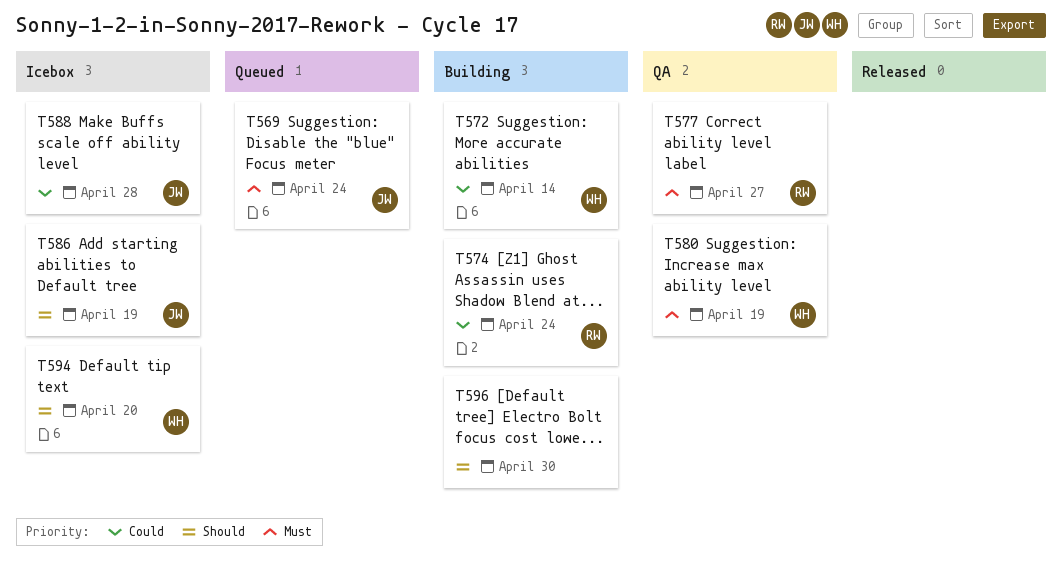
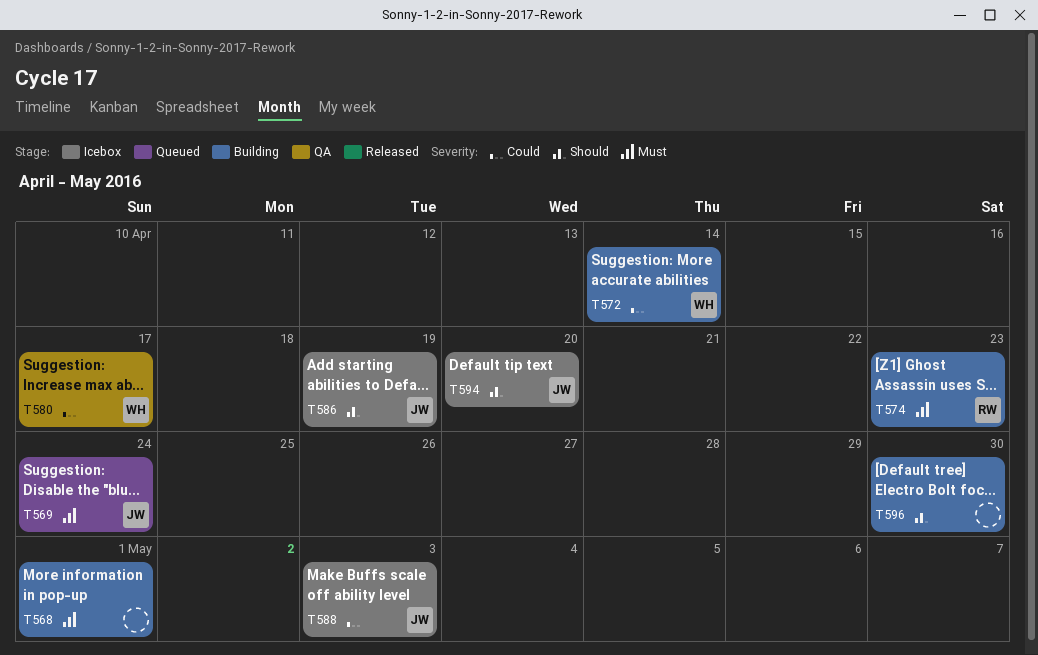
T568: none -> present
T574, priority: Could -> Must
T574, due: Apr 24 -> Apr 23
T577: present -> none
T580, priority: Must -> Could
T580, due: Apr 19 -> Apr 17
T588, due: Apr 28 -> May 3
T594, owner: WH -> JW

